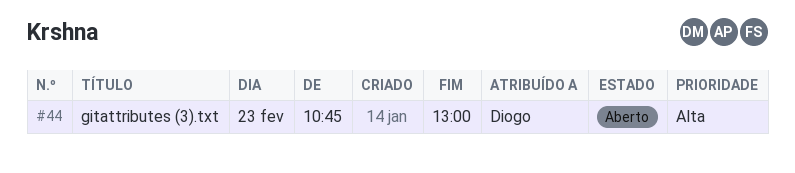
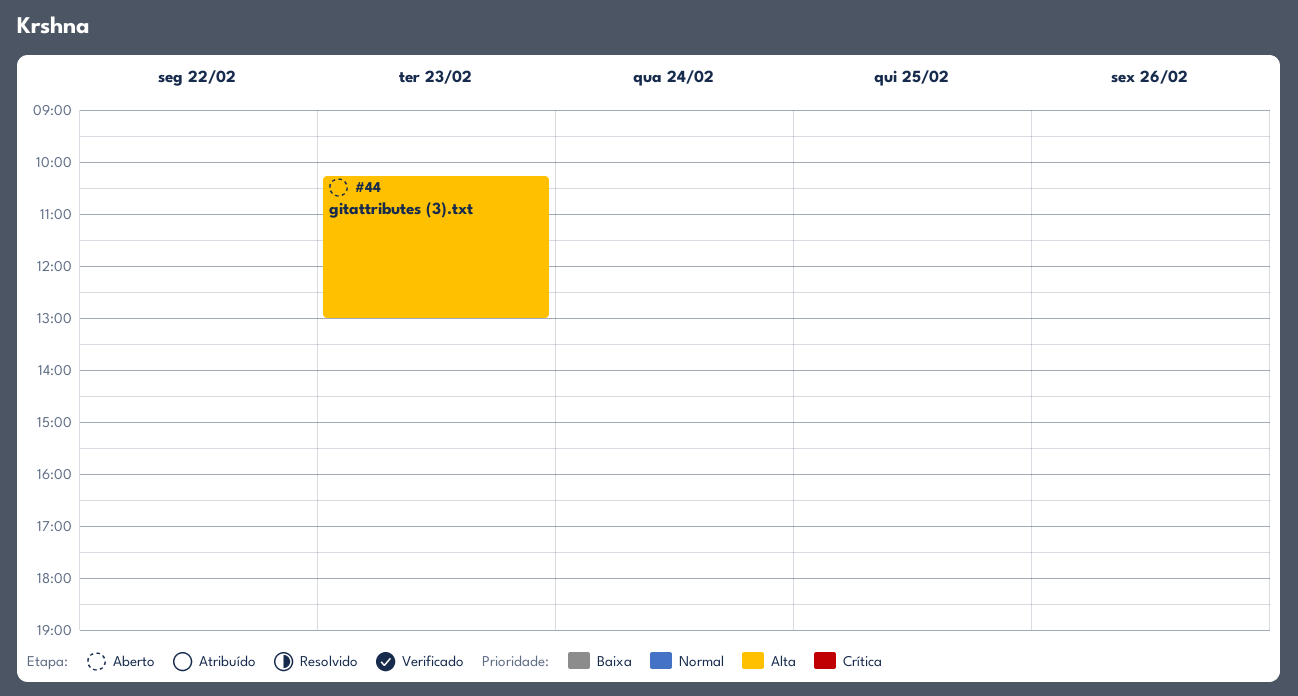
#44, begins: 10:45 -> 10:15

